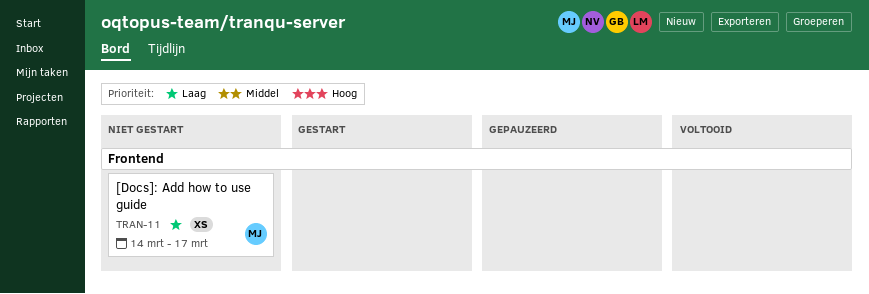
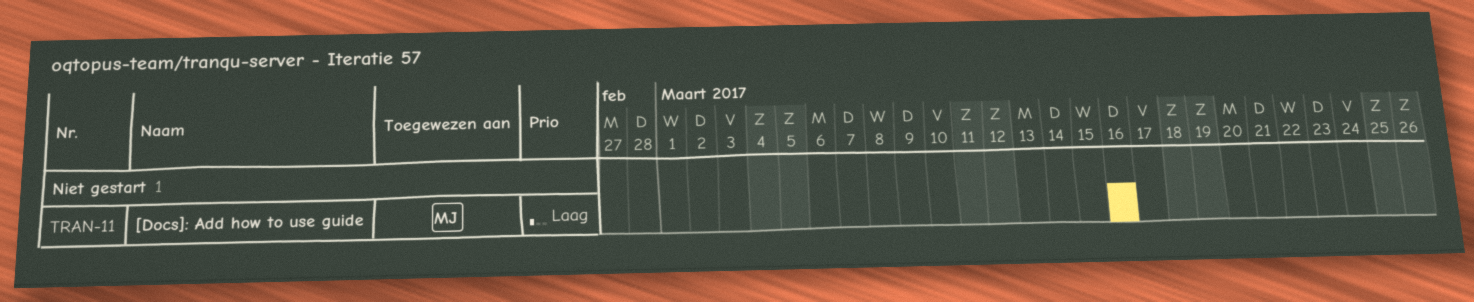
TRAN-11, start: Mar 14 -> Mar 16
TRAN-11, due: Mar 17 -> Mar 16

